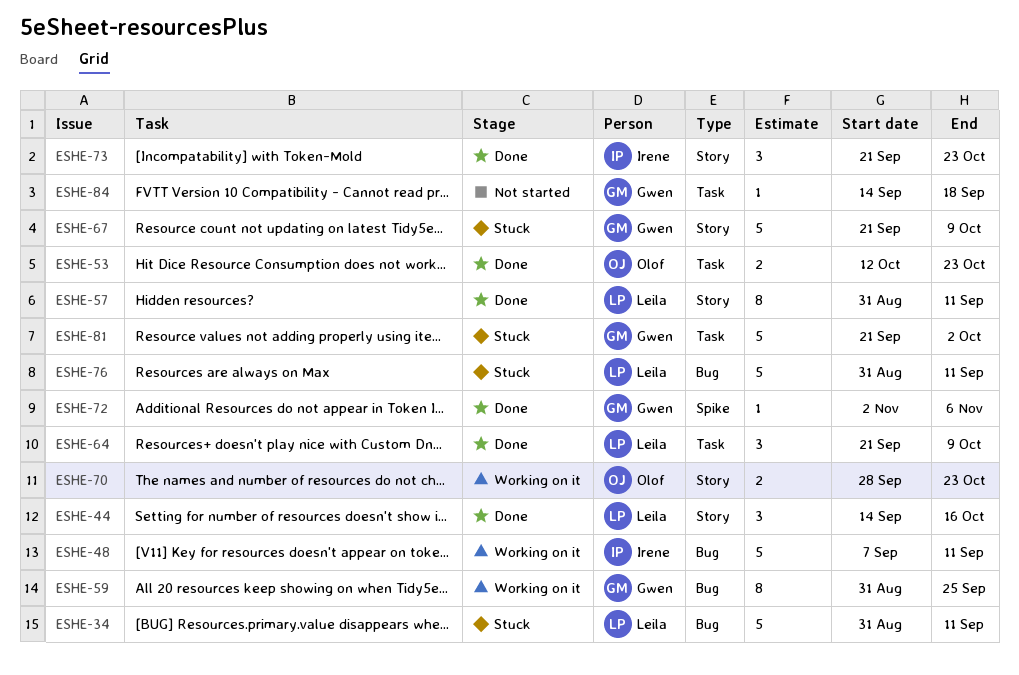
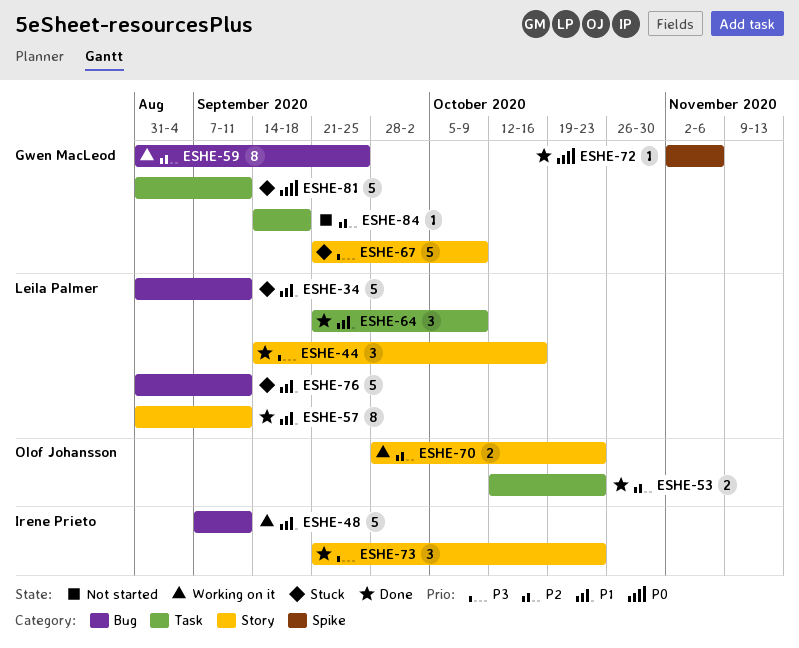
ESHE-81, start: Sep 21 -> Aug 31
ESHE-81, due: Oct 2 -> Sep 11

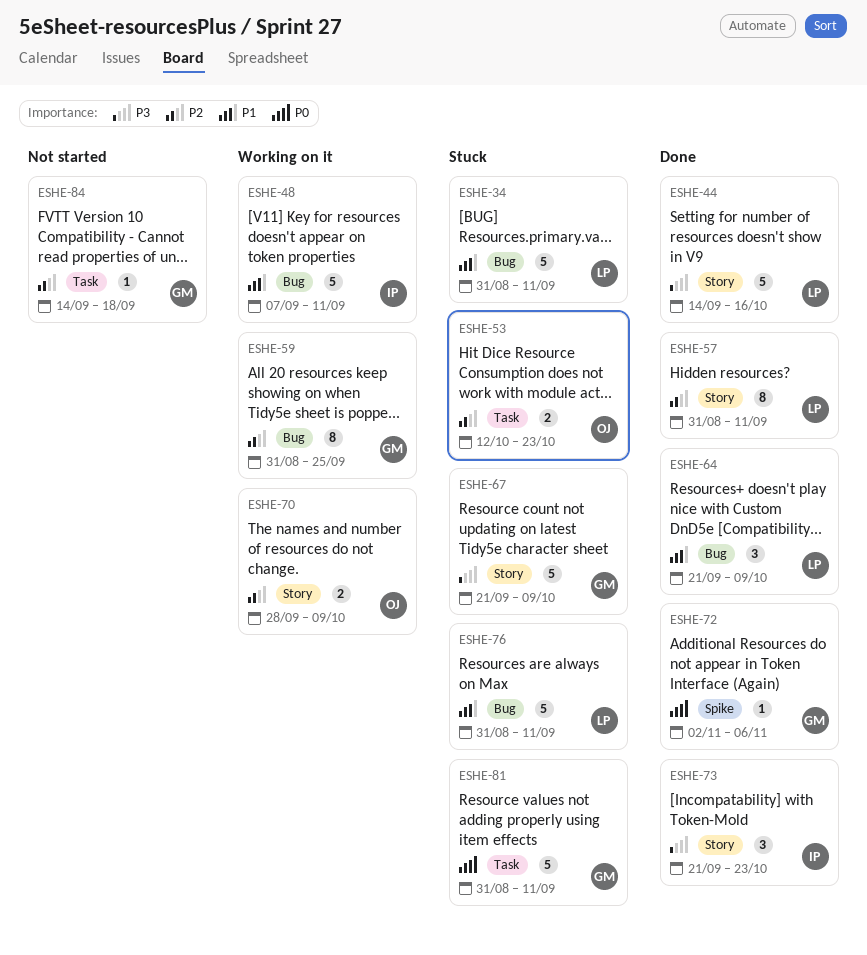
ESHE-44, estimate: 3 -> 5
ESHE-53, status: Done -> Stuck
ESHE-57, priority: P1 -> P2
ESHE-64, label: Task -> Bug
ESHE-70, due: Oct 23 -> Oct 9

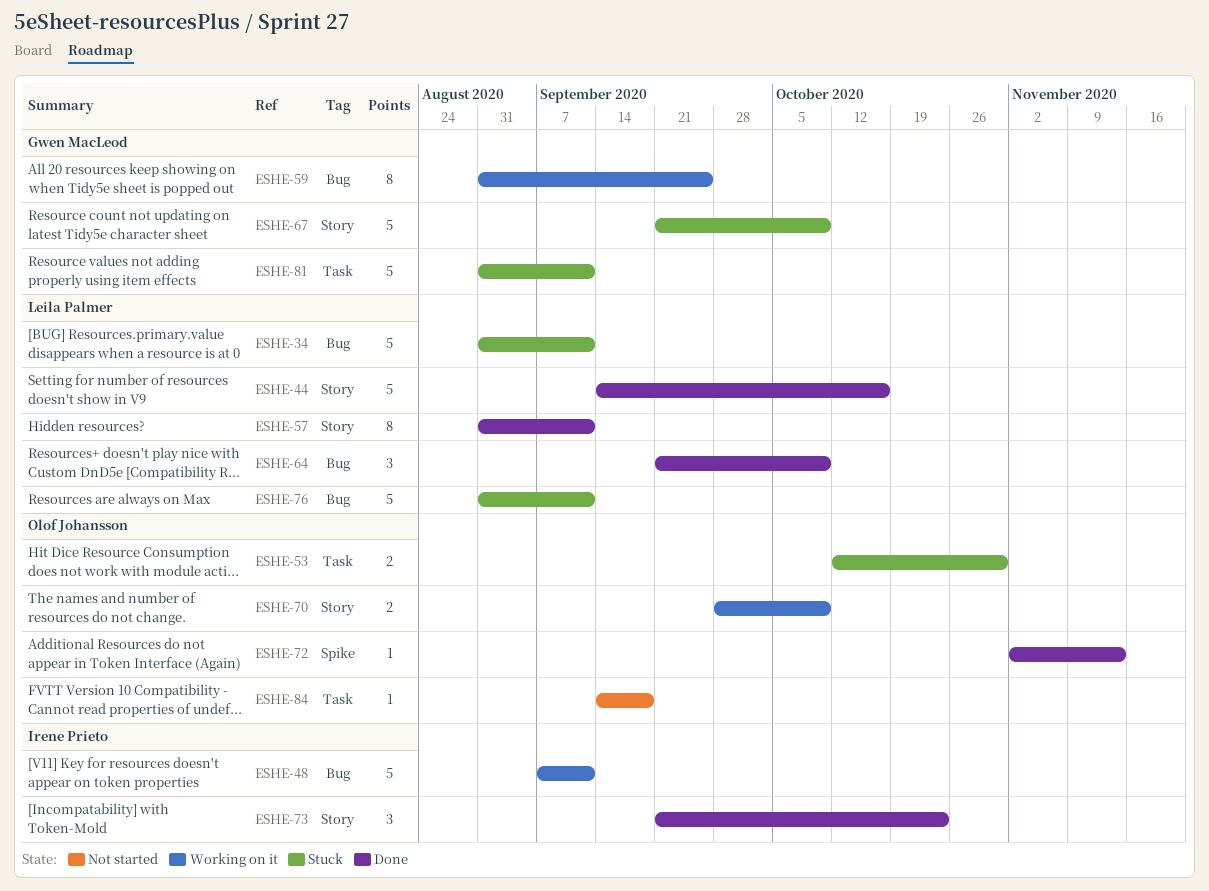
ESHE-53, due: Oct 23 -> Oct 30
ESHE-72, owner: Gwen MacLeod -> Olof Johansson
ESHE-72, due: Nov 6 -> Nov 13
ESHE-84, owner: Gwen MacLeod -> Olof Johansson

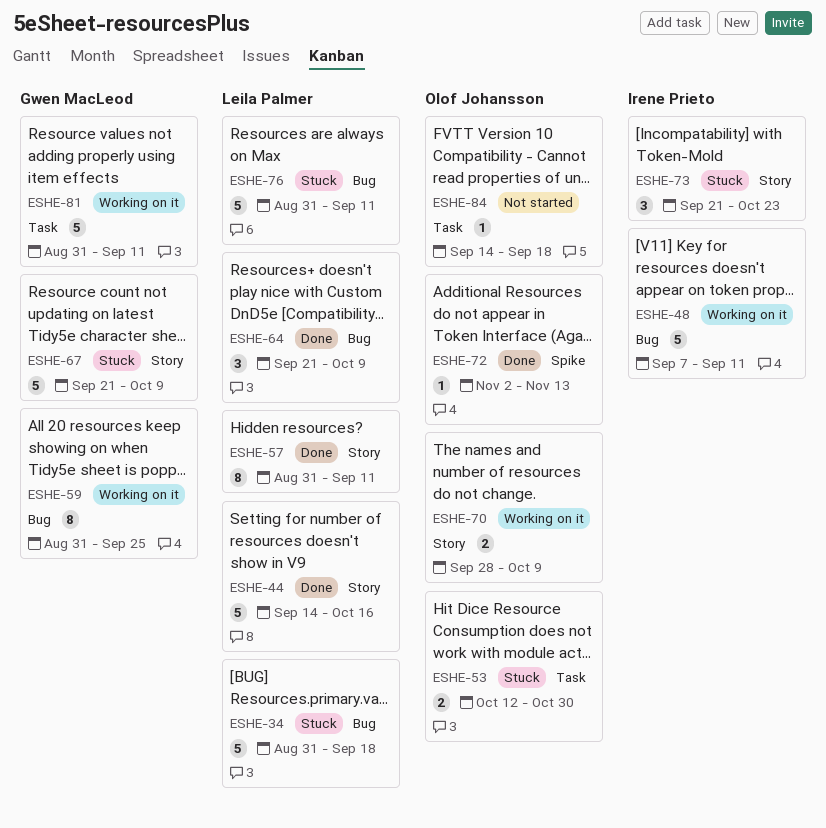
ESHE-34, due: Sep 11 -> Sep 18
ESHE-73, status: Done -> Stuck
ESHE-81, status: Stuck -> Working on it

